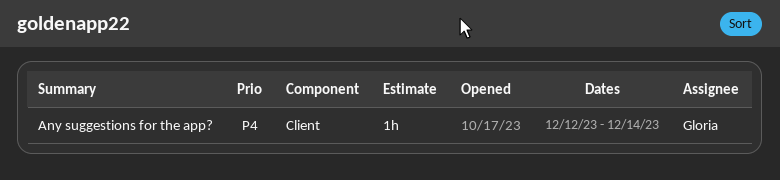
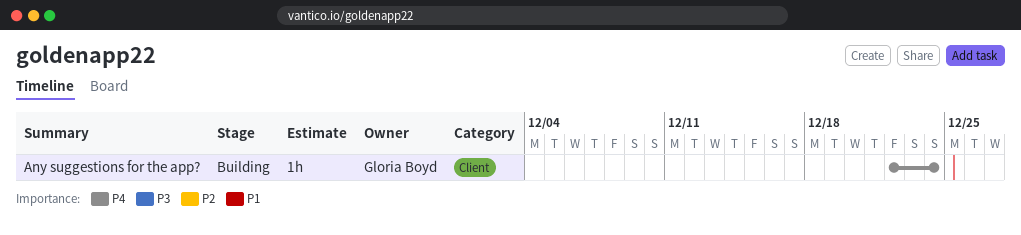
Any suggestions for the app?, start: Dec 12 -> Dec 22
Any suggestions for the app?, due: Dec 14 -> Dec 24

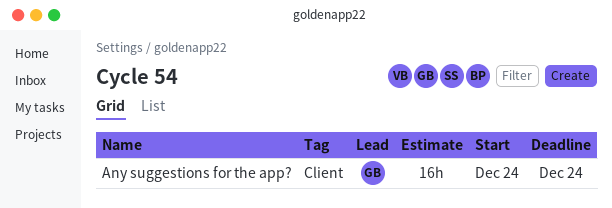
Any suggestions for the app?, estimate: 1h -> 16h
Any suggestions for the app?, start: Dec 22 -> Dec 24

